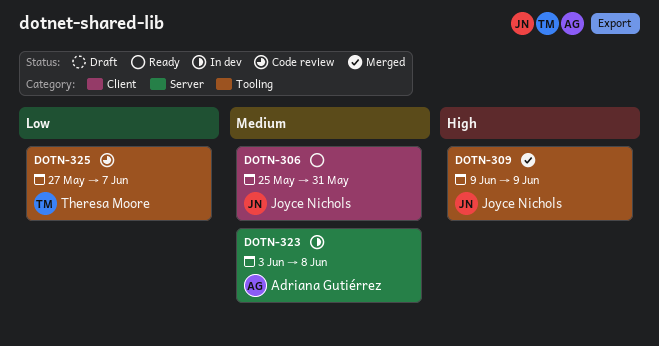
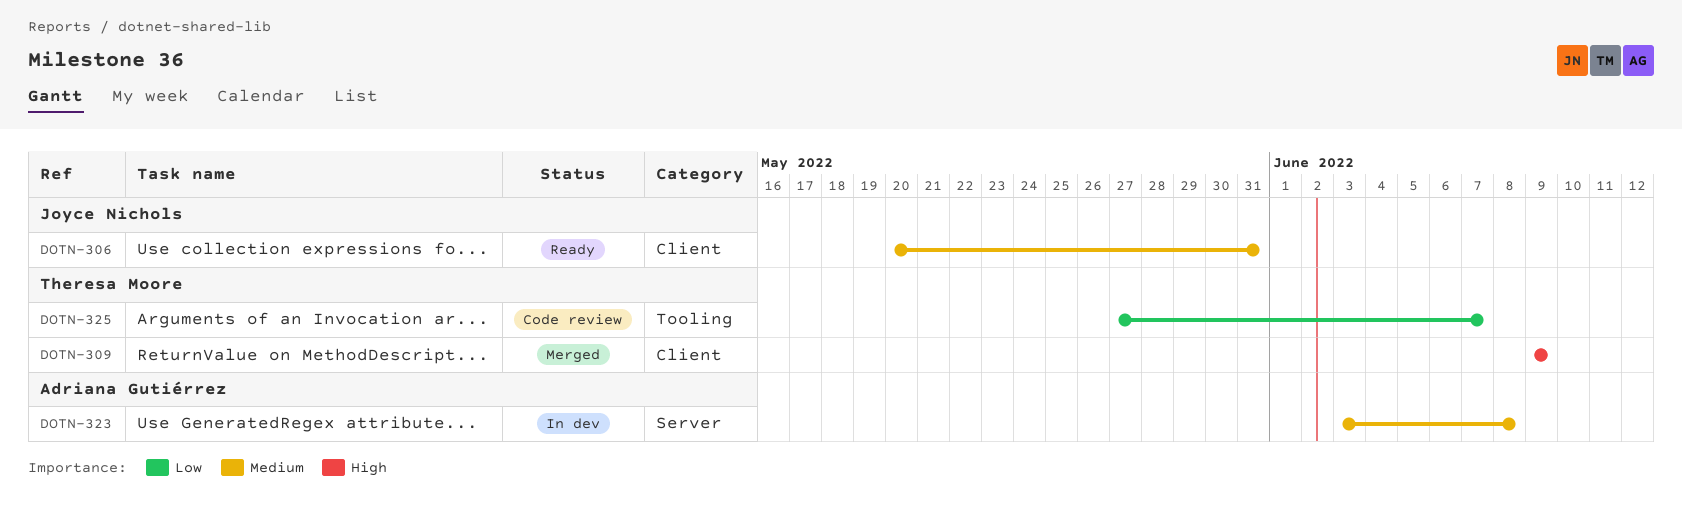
DOTN-306, start: May 25 -> May 20
DOTN-309, owner: Joyce Nichols -> Theresa Moore
DOTN-309, label: Tooling -> Client

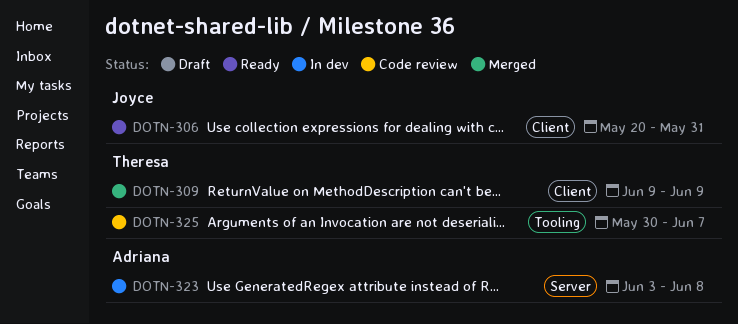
DOTN-325, start: May 27 -> May 30

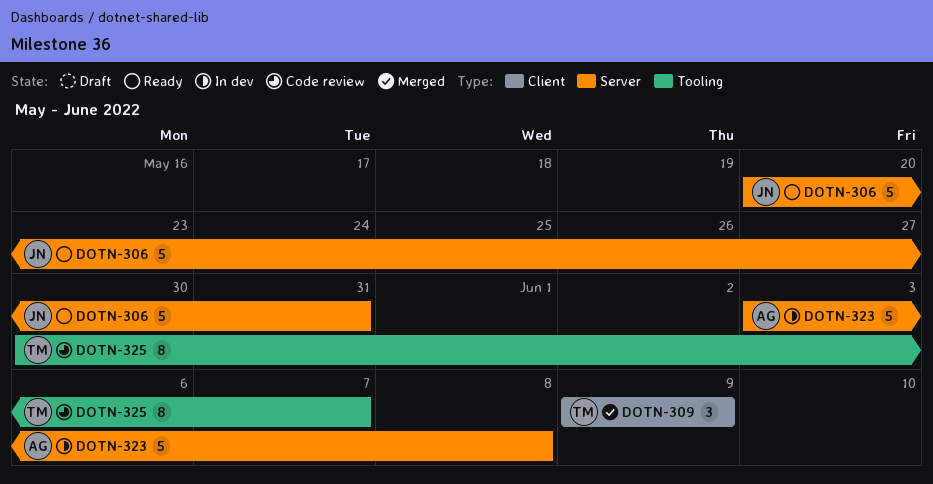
DOTN-306, label: Client -> Server

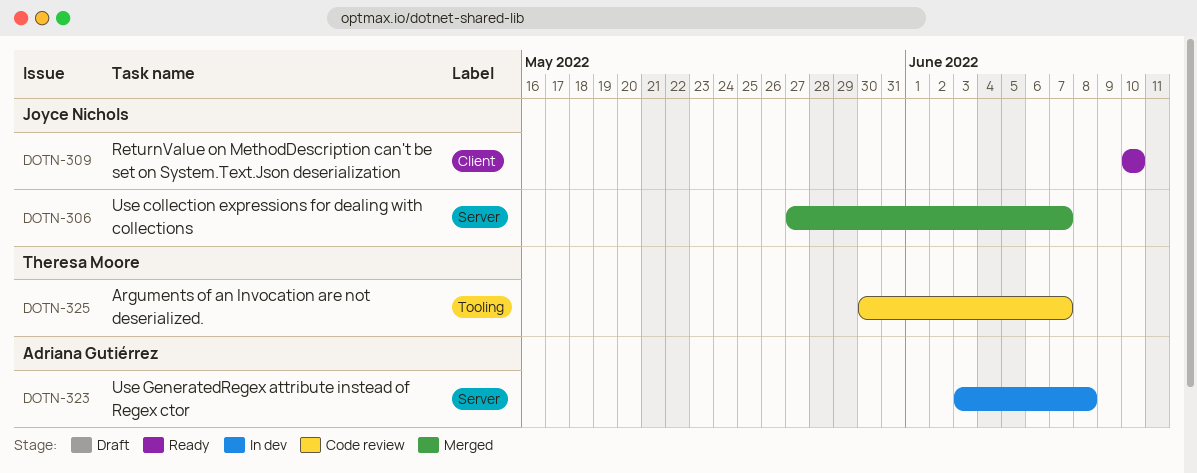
DOTN-306, status: Ready -> Merged
DOTN-306, start: May 20 -> May 27
DOTN-306, due: May 31 -> Jun 7
DOTN-309, status: Merged -> Ready
DOTN-309, owner: Theresa Moore -> Joyce Nichols
DOTN-309, start: Jun 9 -> Jun 10
DOTN-309, due: Jun 9 -> Jun 10

